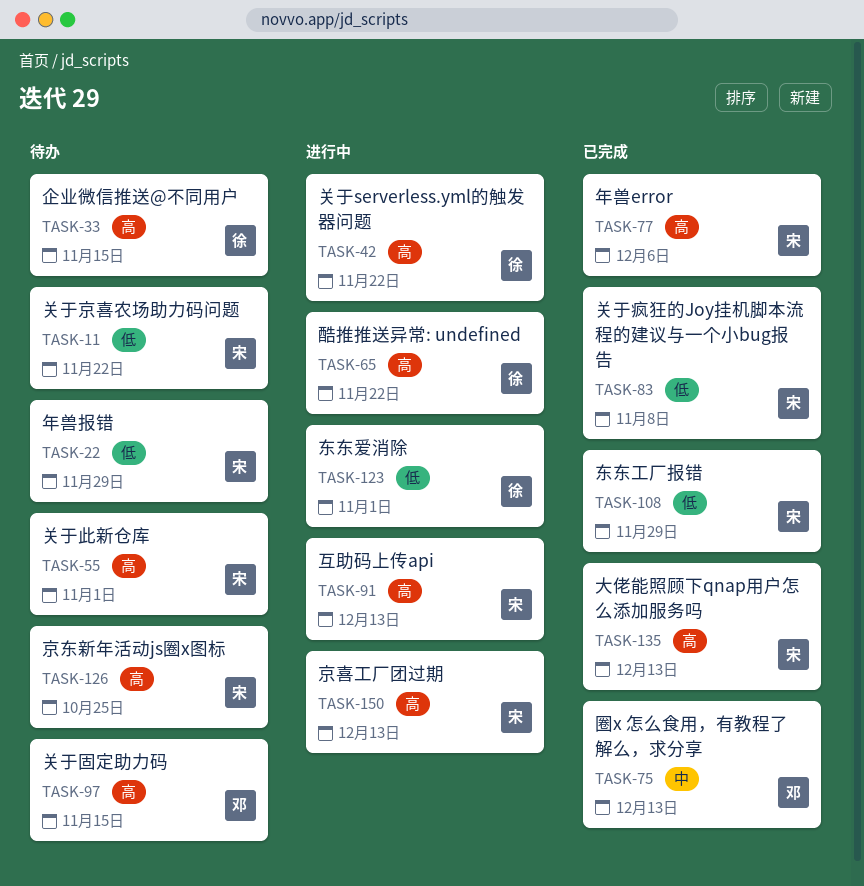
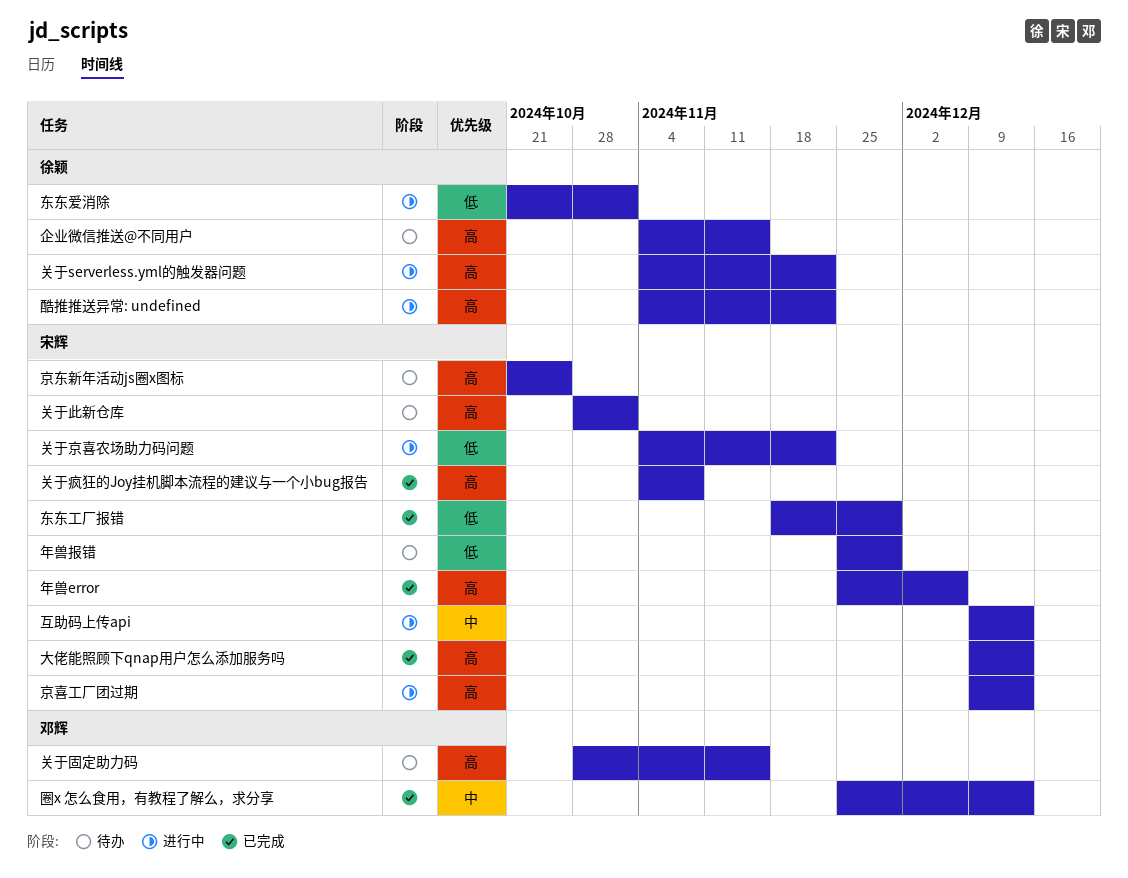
互助码上传api, priority: 高 -> 中
关于京喜农场助力码问题, status: 待办 -> 进行中
关于疯狂的Joy挂机脚本流程的建议与一个小bug报告, priority: 低 -> 高

